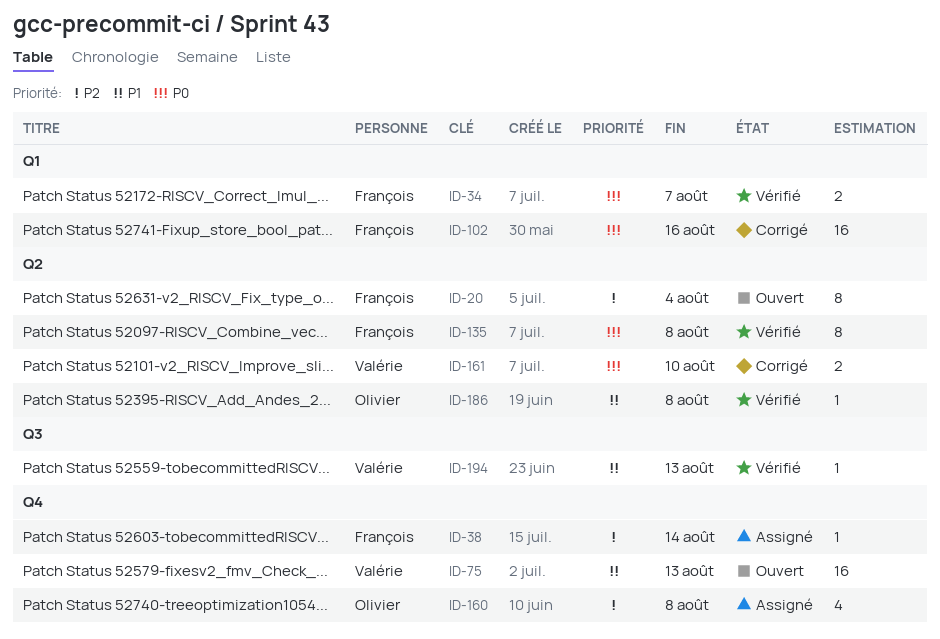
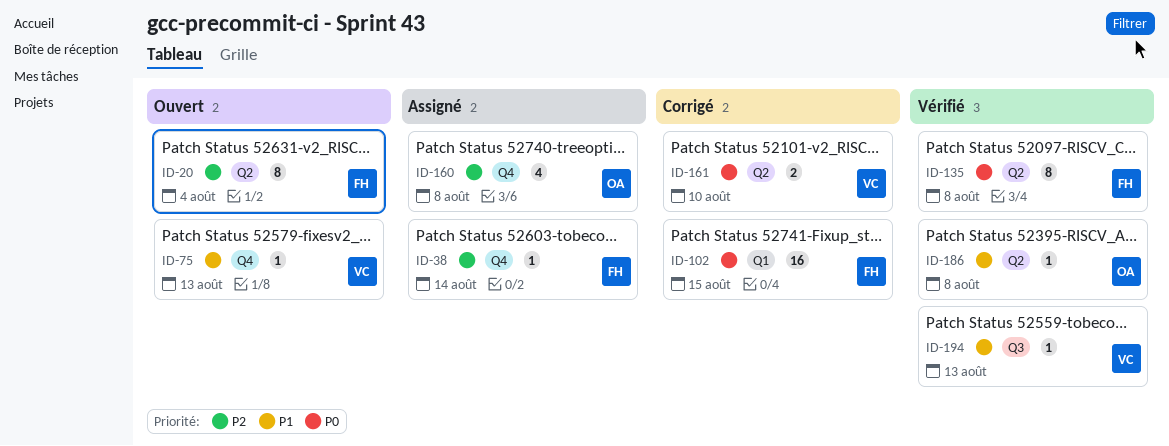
ID-34: present -> none
ID-75, estimate: 16 -> 1
ID-102, due: Aug 16 -> Aug 15

